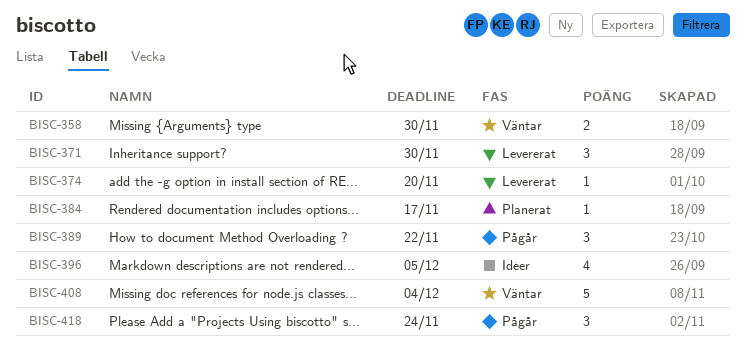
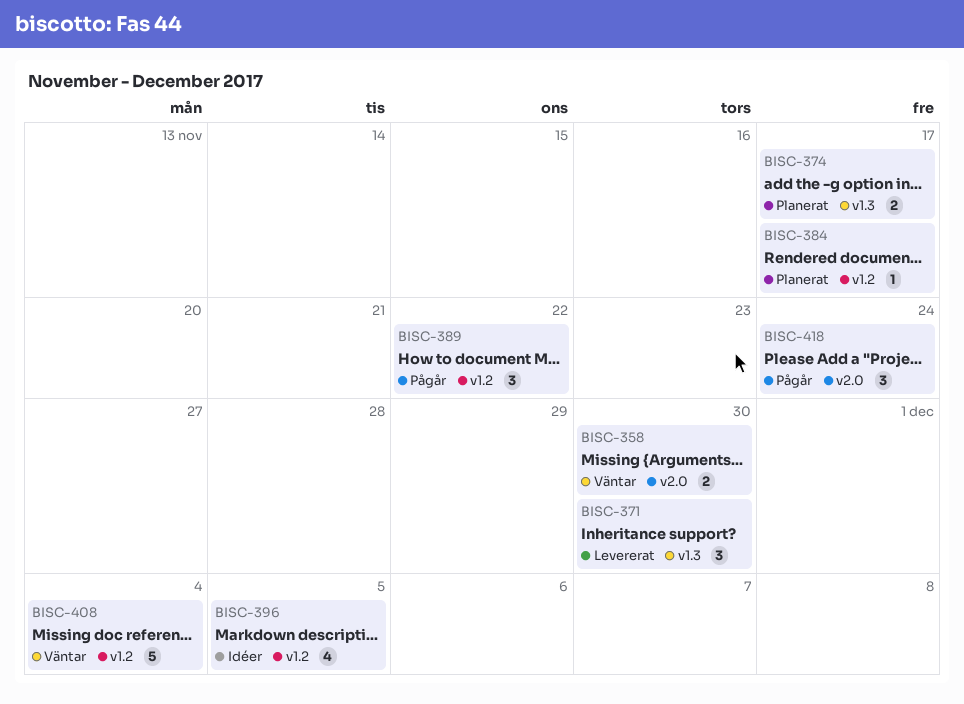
BISC-374, status: Levererat -> Planerat
BISC-374, estimate: 1 -> 2
BISC-374, due: Nov 20 -> Nov 17

